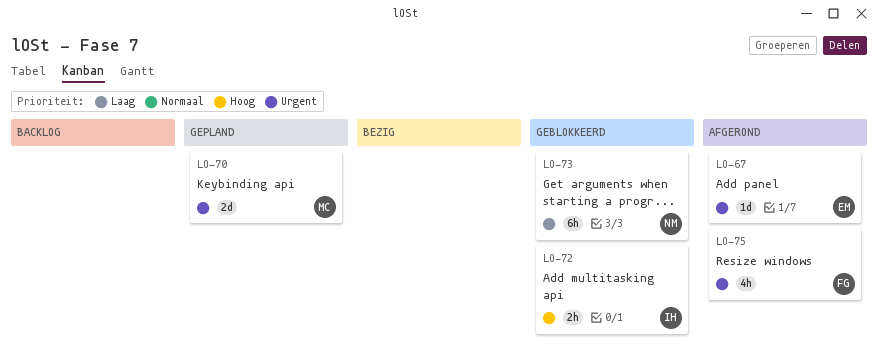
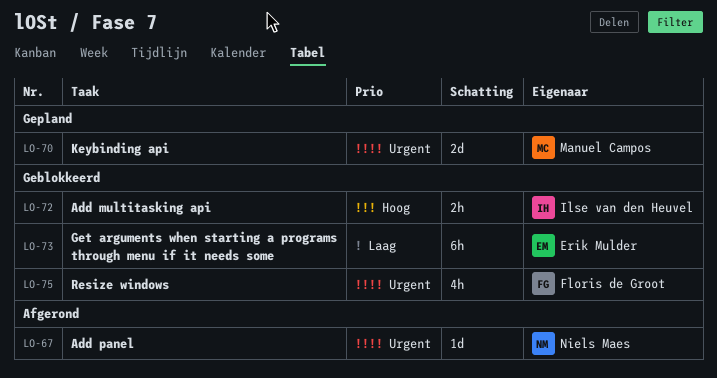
LO-67, owner: Erik Mulder -> Niels Maes
LO-73, owner: Niels Maes -> Erik Mulder
LO-75, status: Afgerond -> Geblokkeerd

